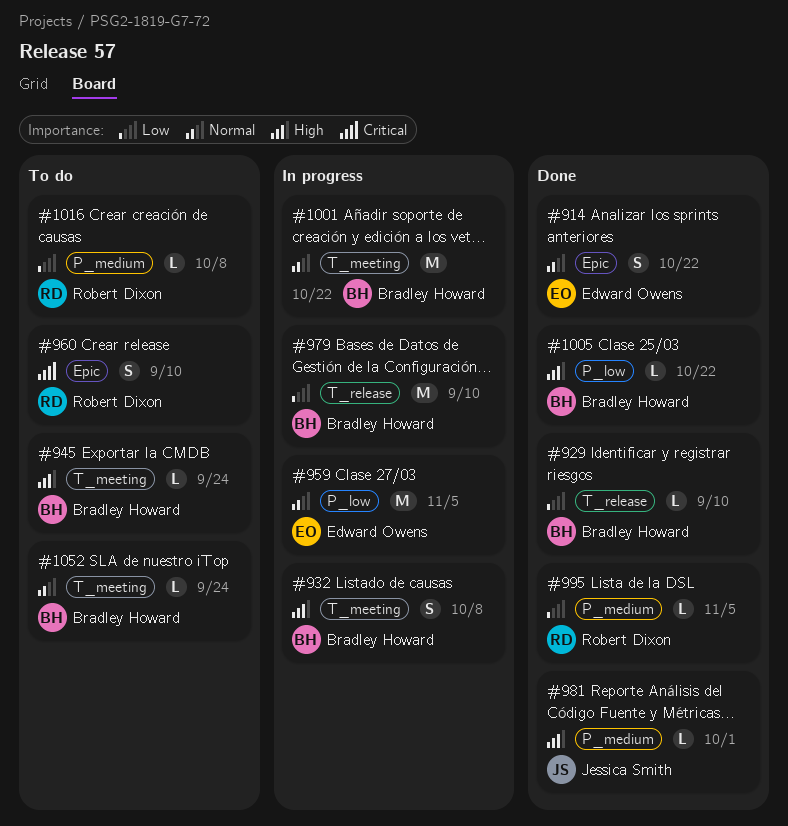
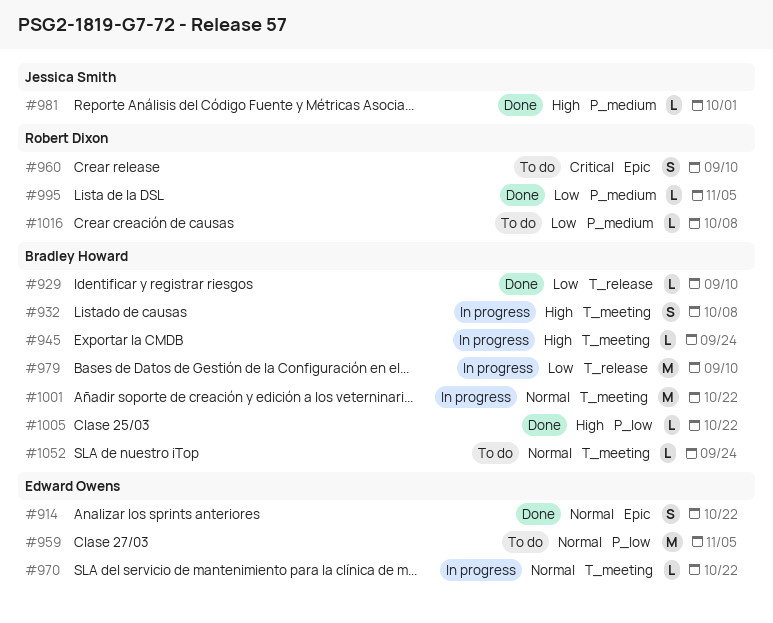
#945, status: To do -> In progress
#959, status: In progress -> To do
#970: none -> present

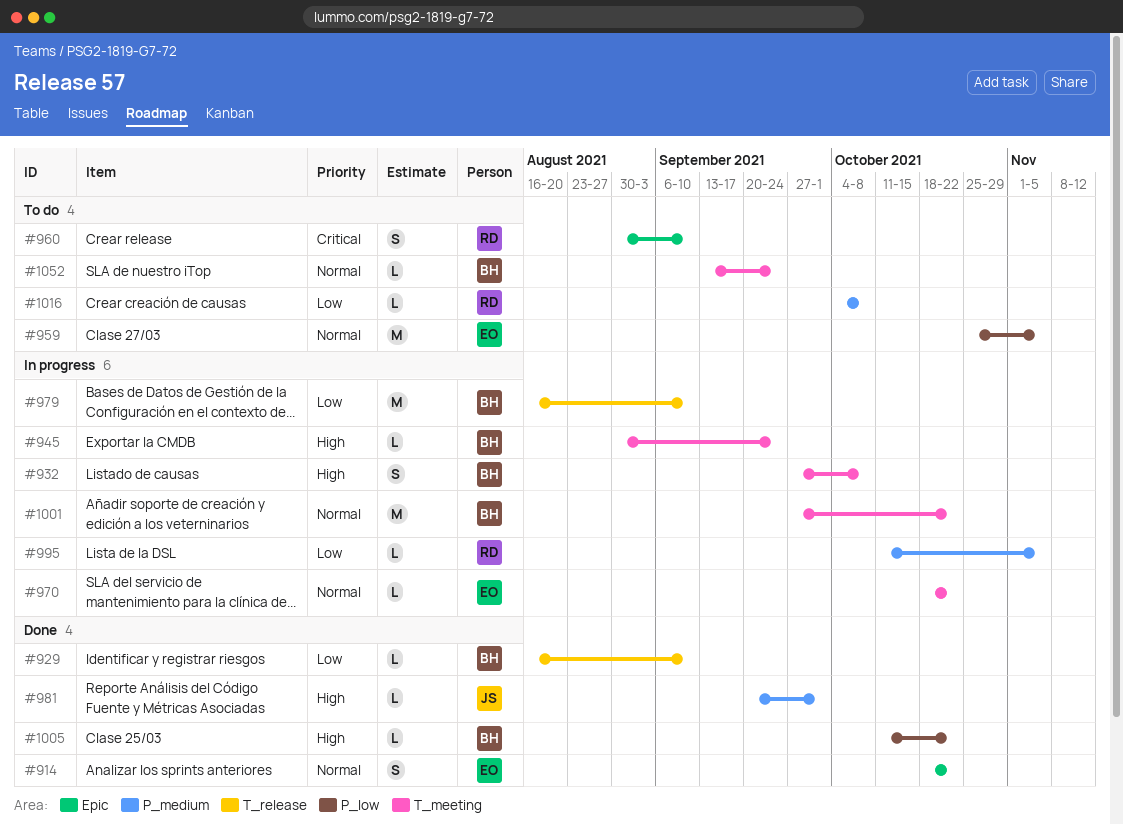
#995, status: Done -> In progress

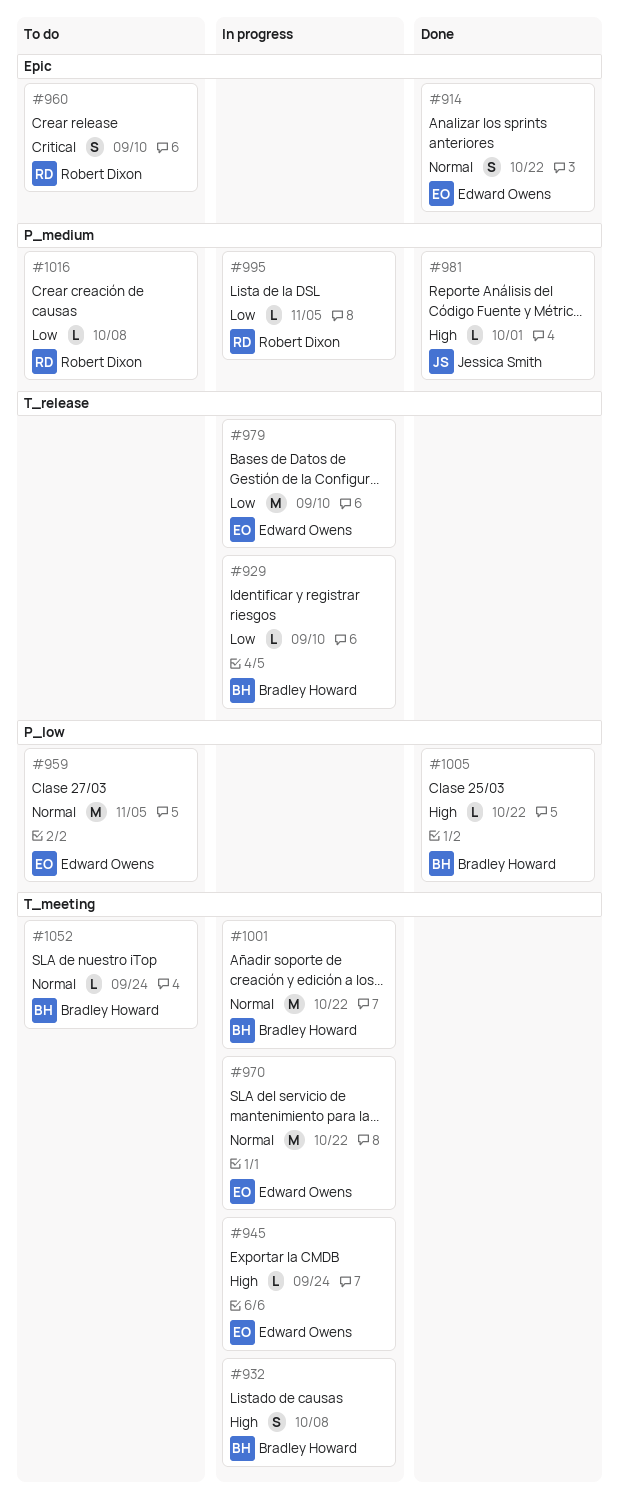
#929, status: Done -> In progress
#945, owner: Bradley Howard -> Edward Owens
#970, estimate: L -> M
#979, owner: Bradley Howard -> Edward Owens

